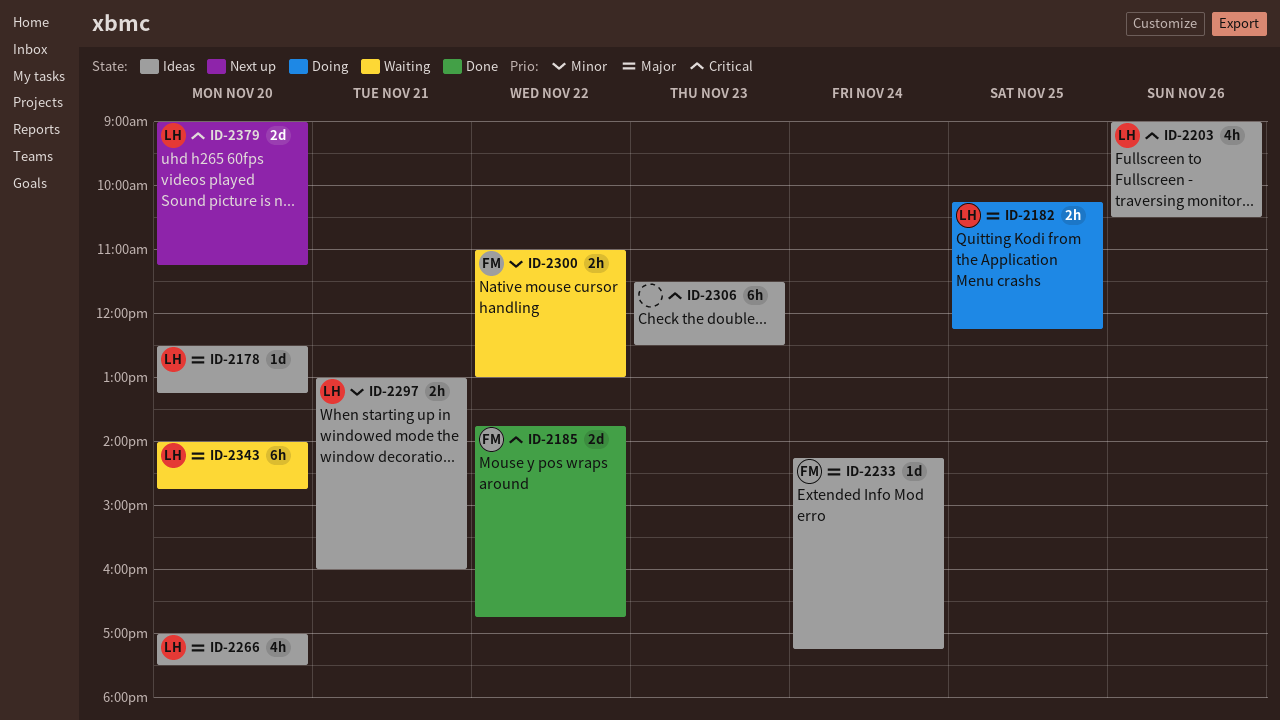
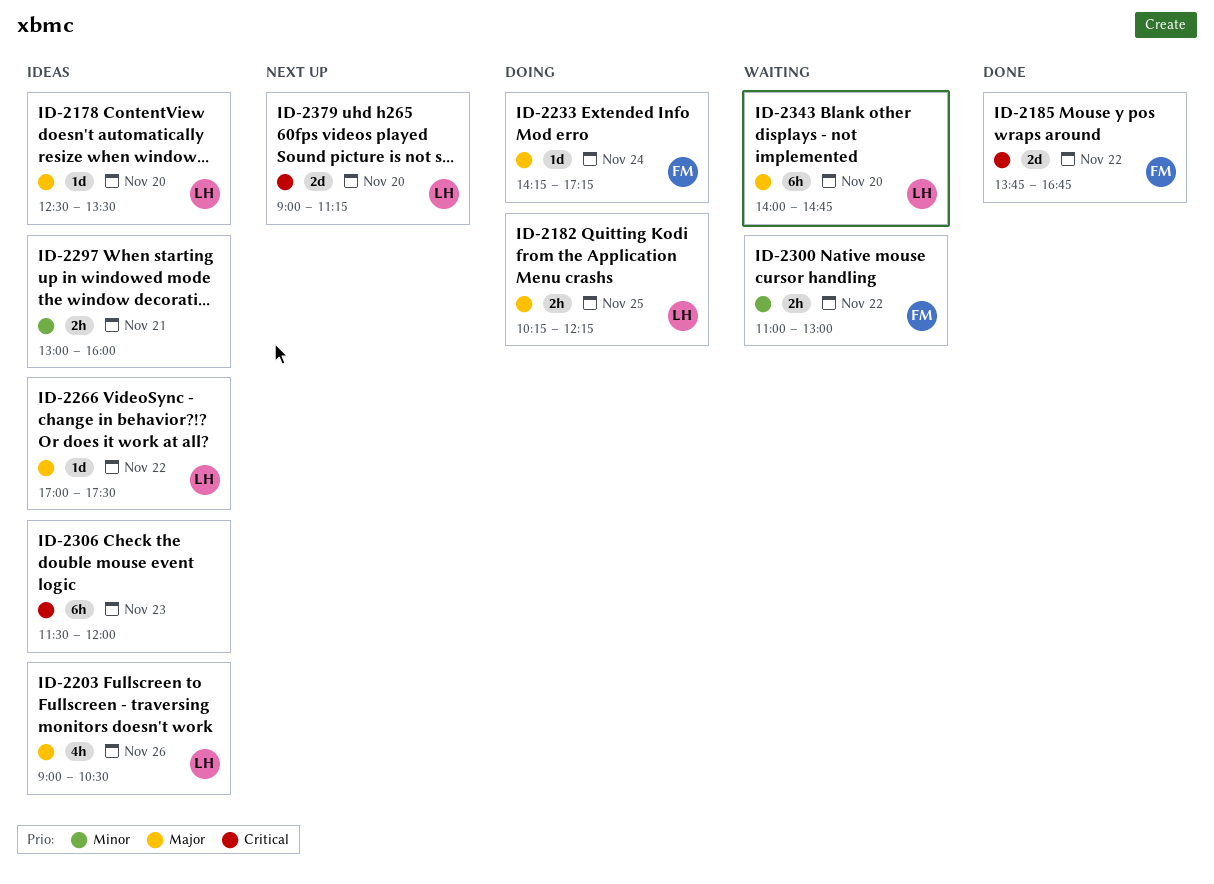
ID-2178, ends: 13:15 -> 13:30
ID-2203, priority: Critical -> Major
ID-2233, status: Ideas -> Doing
ID-2266, estimate: 4h -> 1d
ID-2266, day: Nov 20 -> Nov 22
ID-2297, owner: LH -> none
ID-2306, ends: 12:30 -> 12:00

